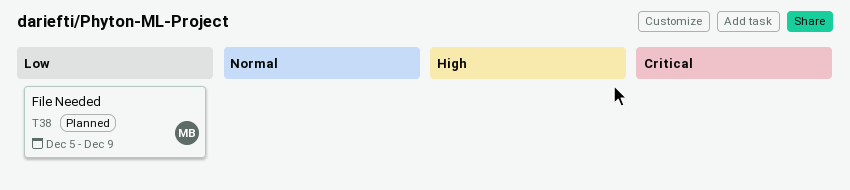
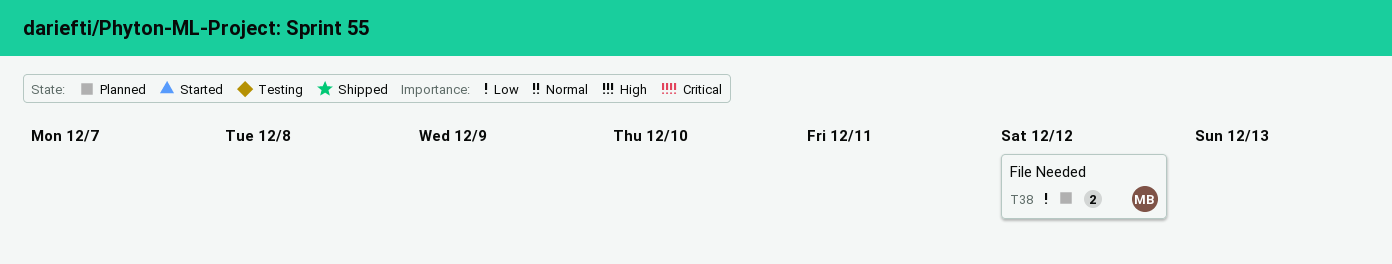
T38, due: Dec 9 -> Dec 12

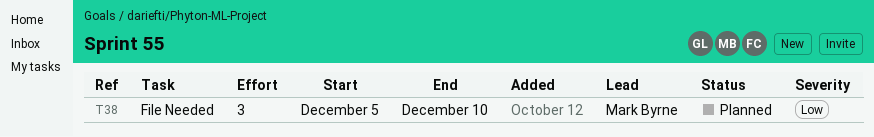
T38, estimate: 2 -> 3
T38, due: Dec 12 -> Dec 10

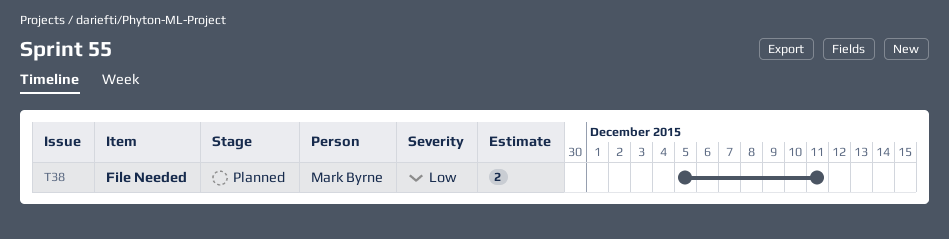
T38, estimate: 3 -> 2
T38, due: Dec 10 -> Dec 11

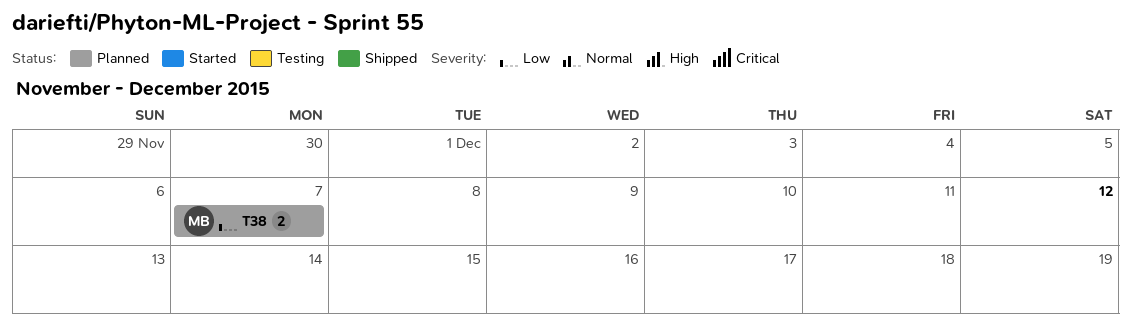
T38, start: Dec 5 -> Dec 7
T38, due: Dec 11 -> Dec 7

